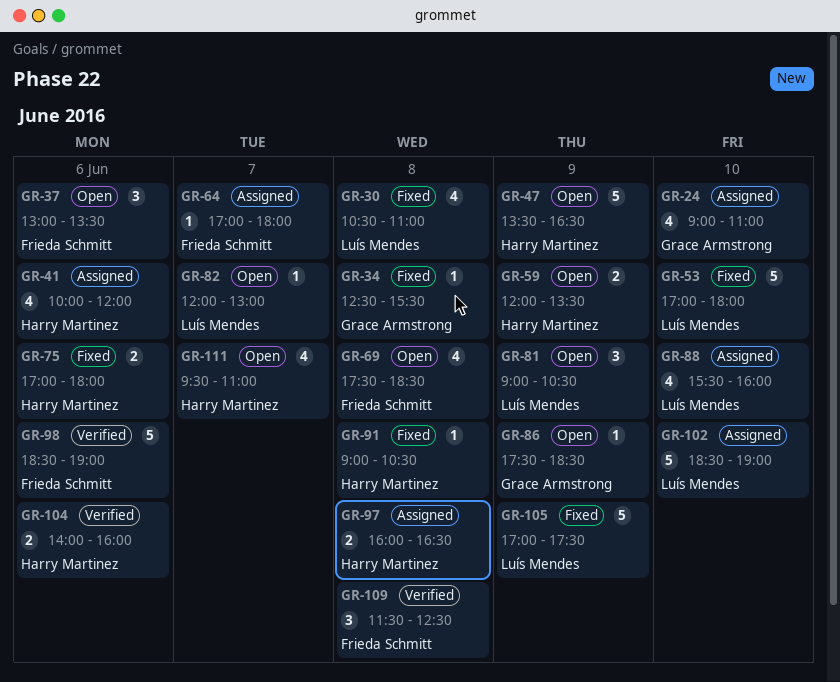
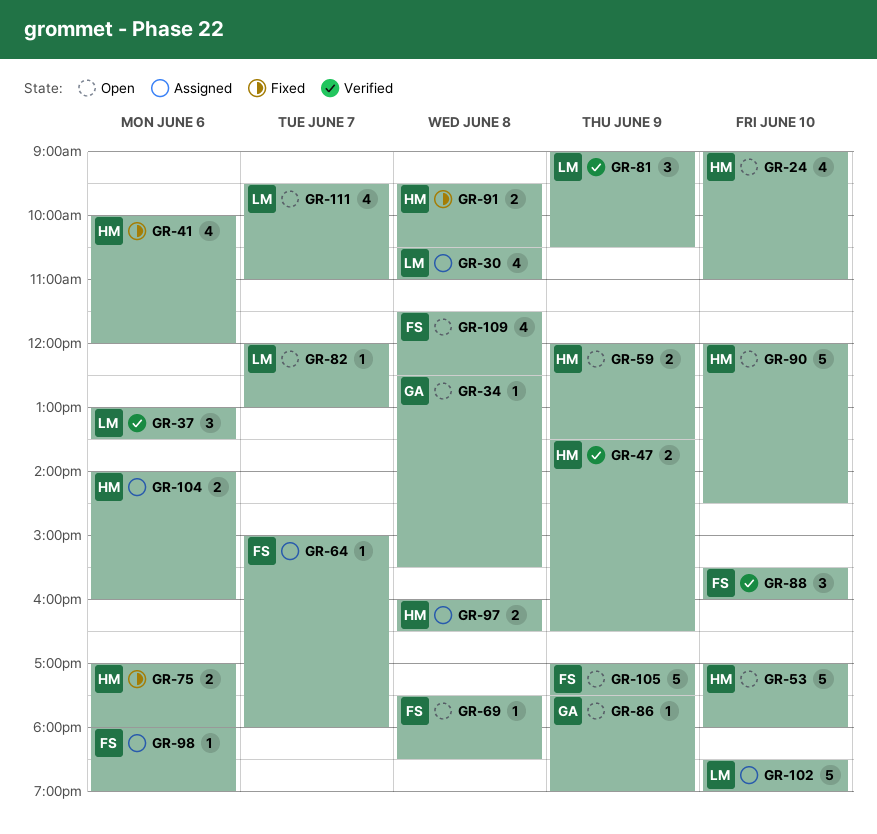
GR-24, status: Assigned -> Open
GR-24, owner: Grace Armstrong -> Harry Martinez
GR-30, status: Fixed -> Assigned
GR-34, status: Fixed -> Open
GR-37, status: Open -> Verified
GR-37, owner: Frieda Schmitt -> Luís Mendes
GR-41, status: Assigned -> Fixed
GR-47, status: Open -> Verified
GR-47, estimate: 5 -> 2
GR-53, status: Fixed -> Open
GR-53, owner: Luís Mendes -> Harry Martinez
GR-64, begins: 17:00 -> 15:00
GR-69, estimate: 4 -> 1
GR-81, status: Open -> Verified
GR-86, ends: 18:30 -> 19:00
GR-88, status: Assigned -> Verified
GR-88, owner: Luís Mendes -> Frieda Schmitt
GR-88, estimate: 4 -> 3
GR-90: none -> present
GR-91, estimate: 1 -> 2
GR-91, begins: 09:00 -> 09:30
GR-98, status: Verified -> Assigned
GR-98, estimate: 5 -> 1
GR-98, begins: 18:30 -> 18:00
GR-104, status: Verified -> Assigned
GR-105, status: Fixed -> Open
GR-105, owner: Luís Mendes -> Frieda Schmitt
GR-109, status: Verified -> Open
GR-109, estimate: 3 -> 4
GR-111, owner: Harry Martinez -> Luís Mendes

